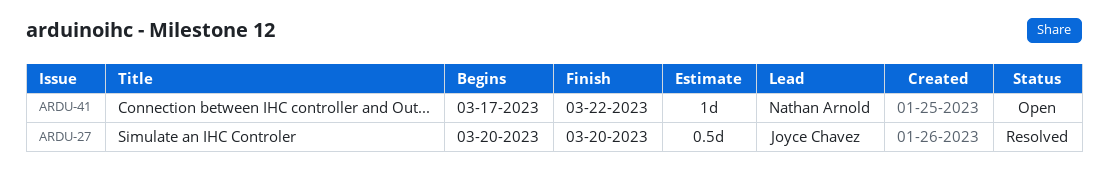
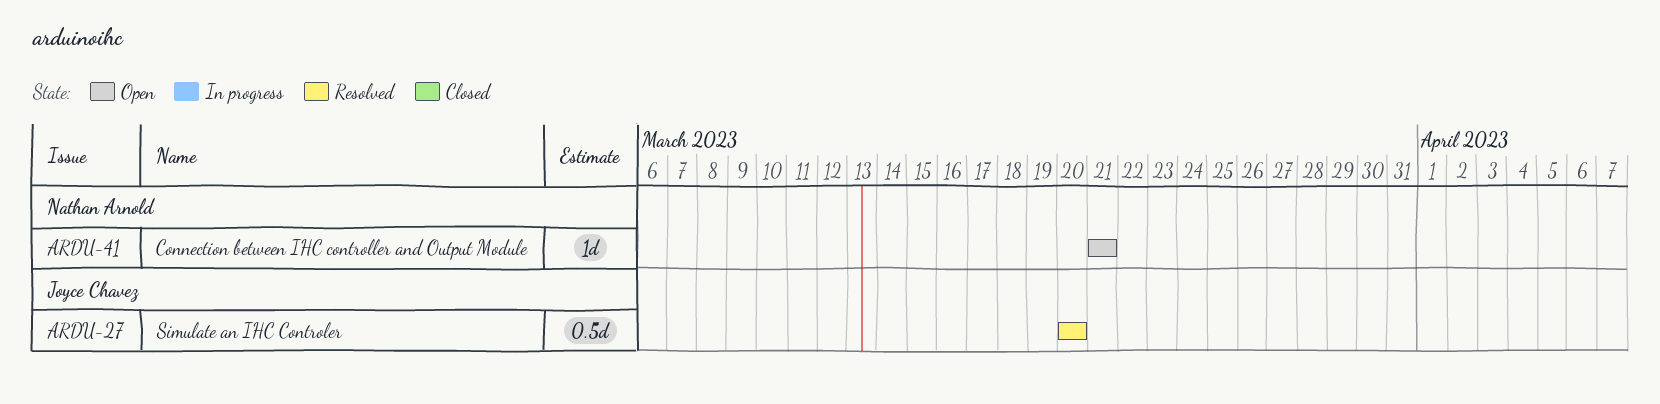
ARDU-41, start: Mar 17 -> Mar 21
ARDU-41, due: Mar 22 -> Mar 21

